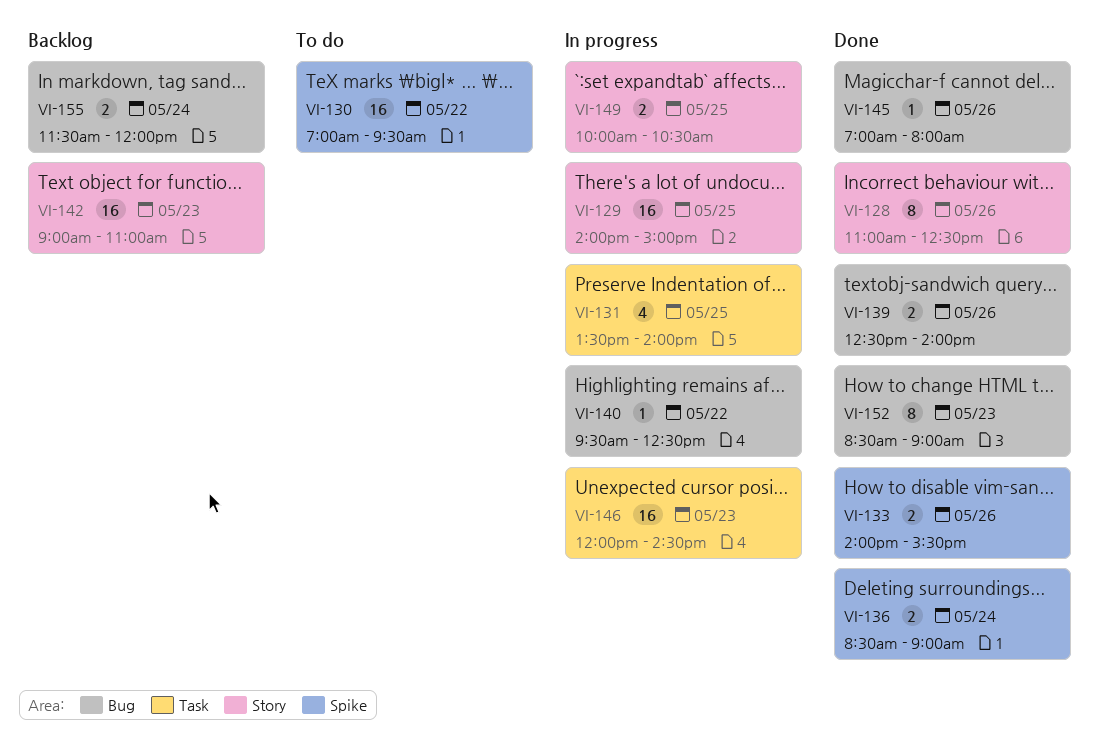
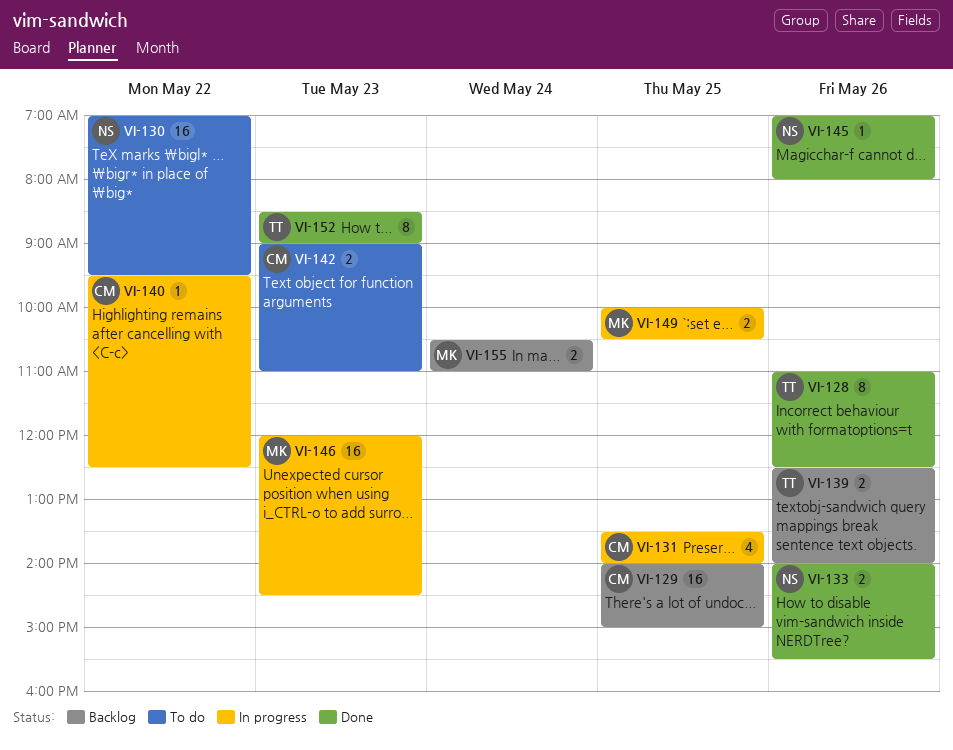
VI-129, status: In progress -> Backlog
VI-136: present -> none
VI-139, status: Done -> Backlog
VI-142, status: Backlog -> To do
VI-142, estimate: 16 -> 2
VI-155, begins: 11:30 -> 10:30
VI-155, ends: 12:00 -> 11:00

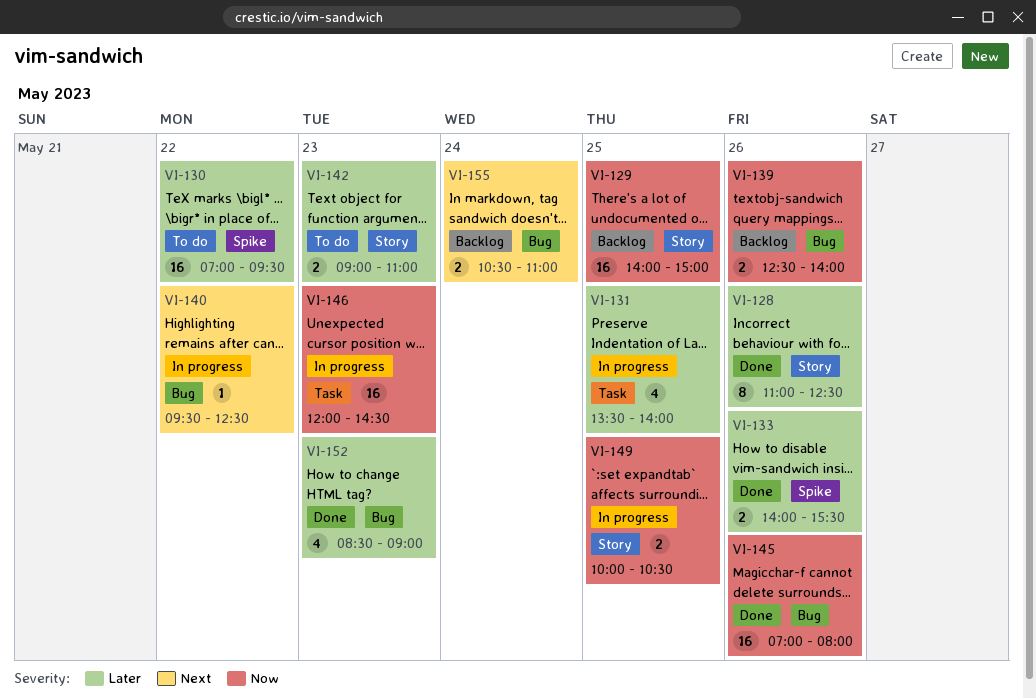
VI-145, estimate: 1 -> 16
VI-152, estimate: 8 -> 4

